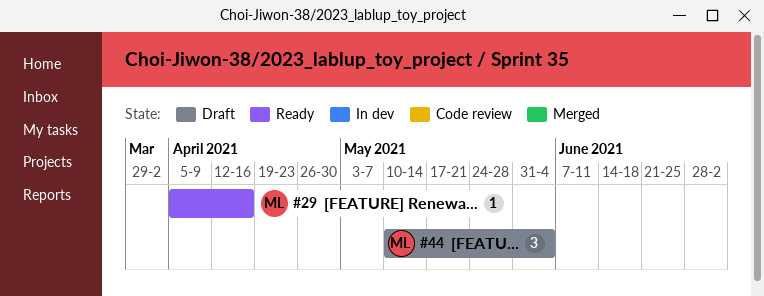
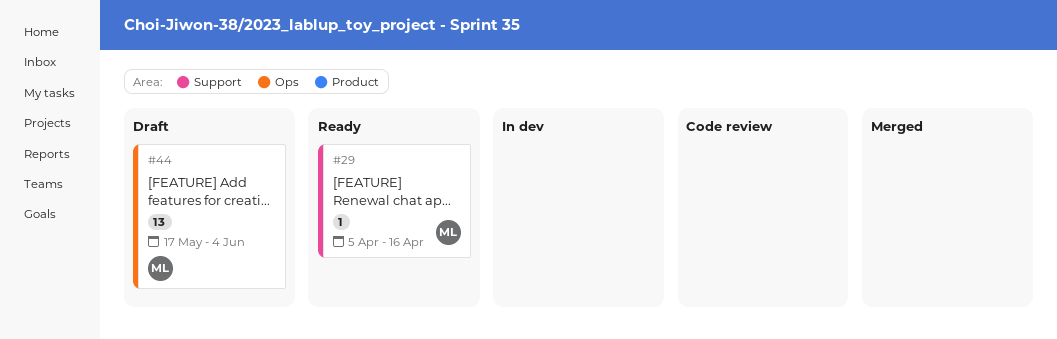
#44, estimate: 3 -> 13
#44, start: May 10 -> May 17

